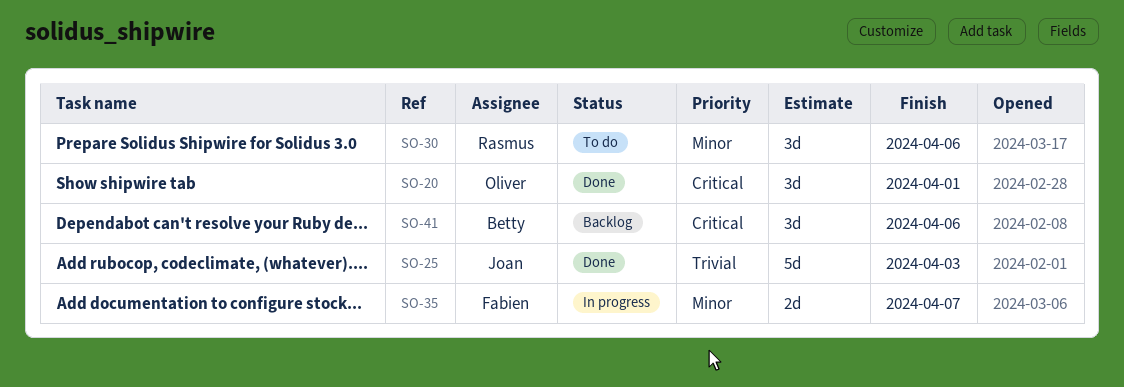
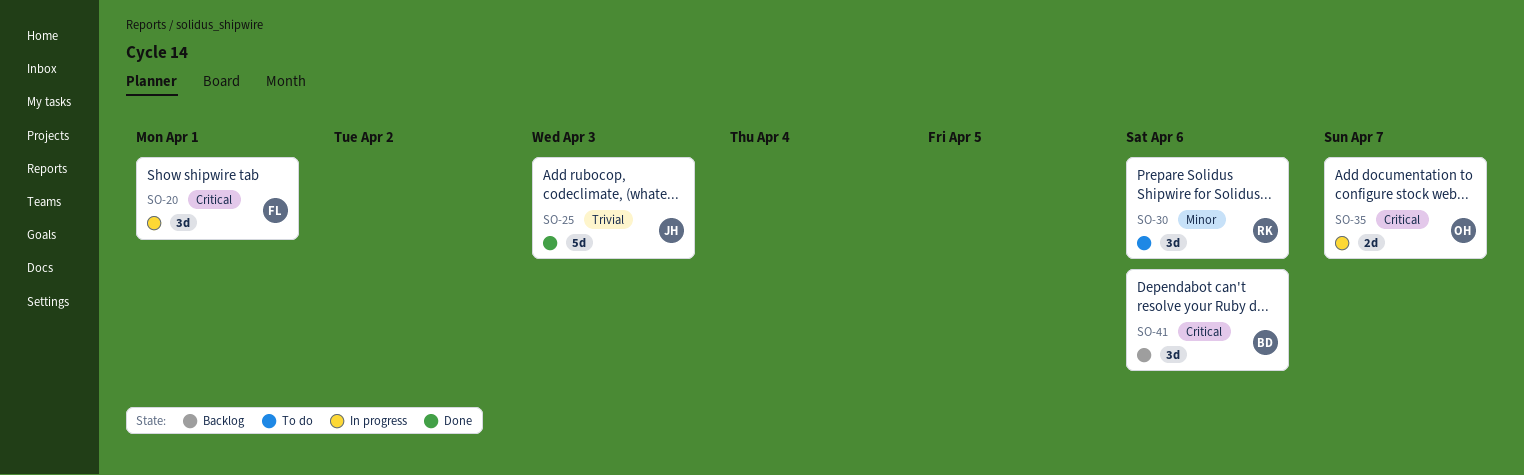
SO-20, status: Done -> In progress
SO-20, owner: Oliver -> Fabien
SO-35, owner: Fabien -> Oliver
SO-35, priority: Minor -> Critical

